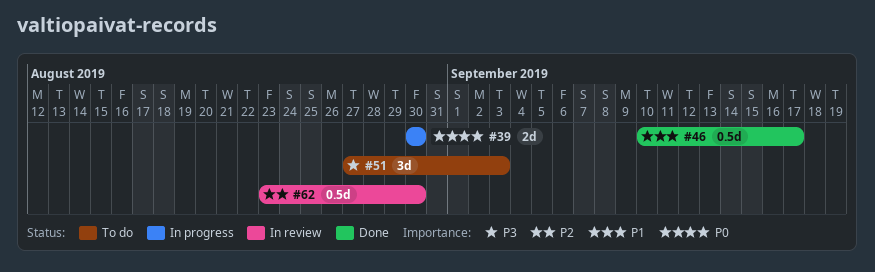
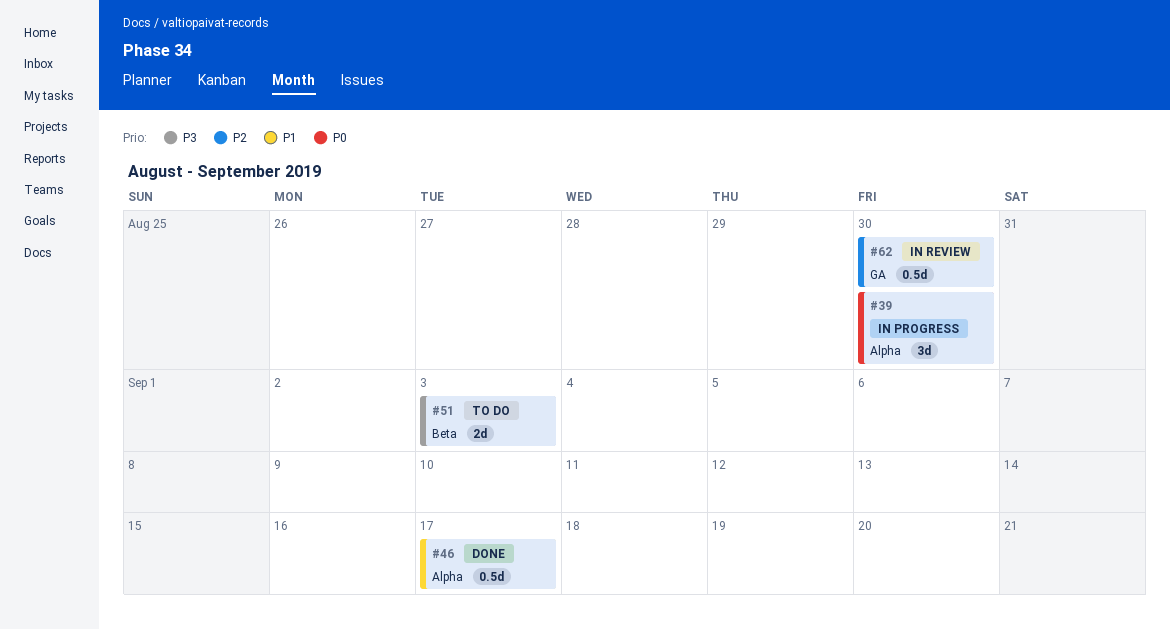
#39, estimate: 2d -> 3d
#51, estimate: 3d -> 2d

